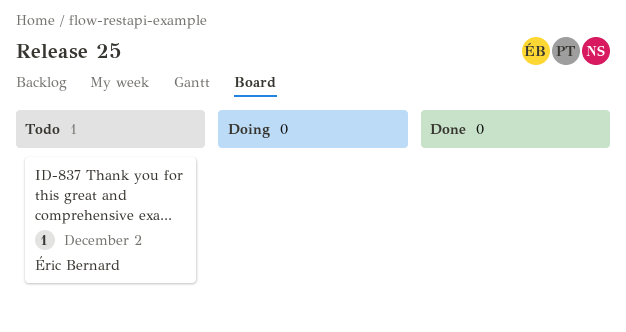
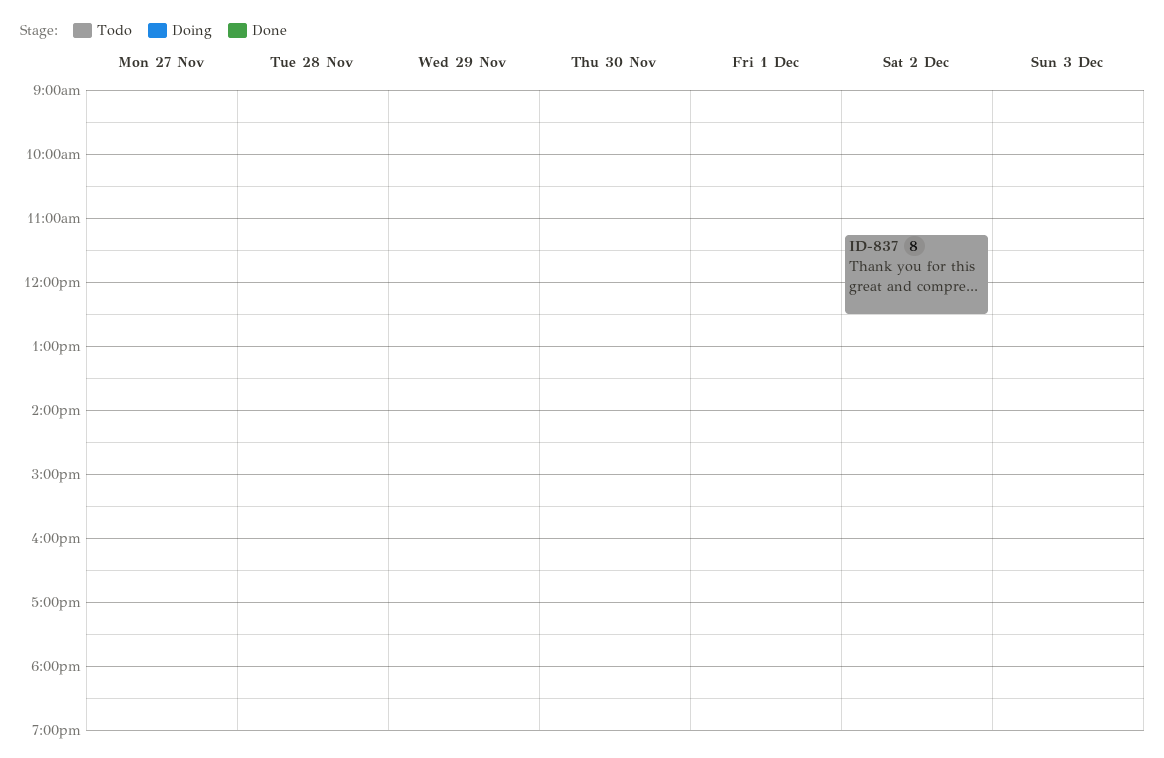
ID-837, estimate: 1 -> 8

